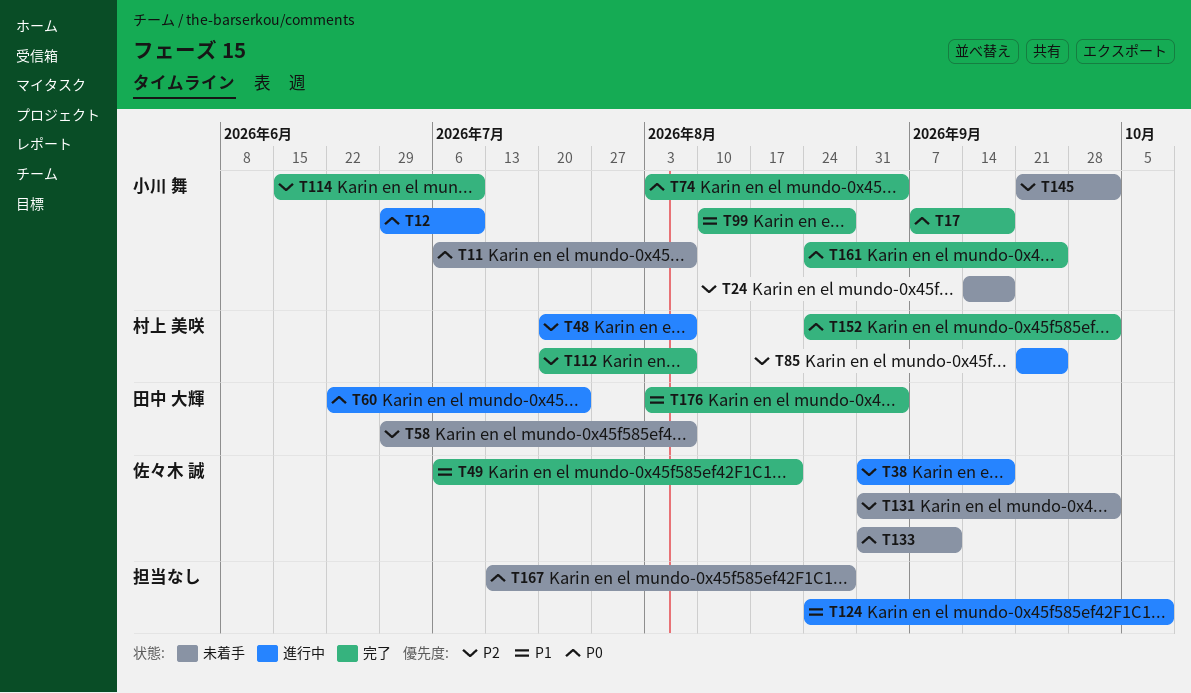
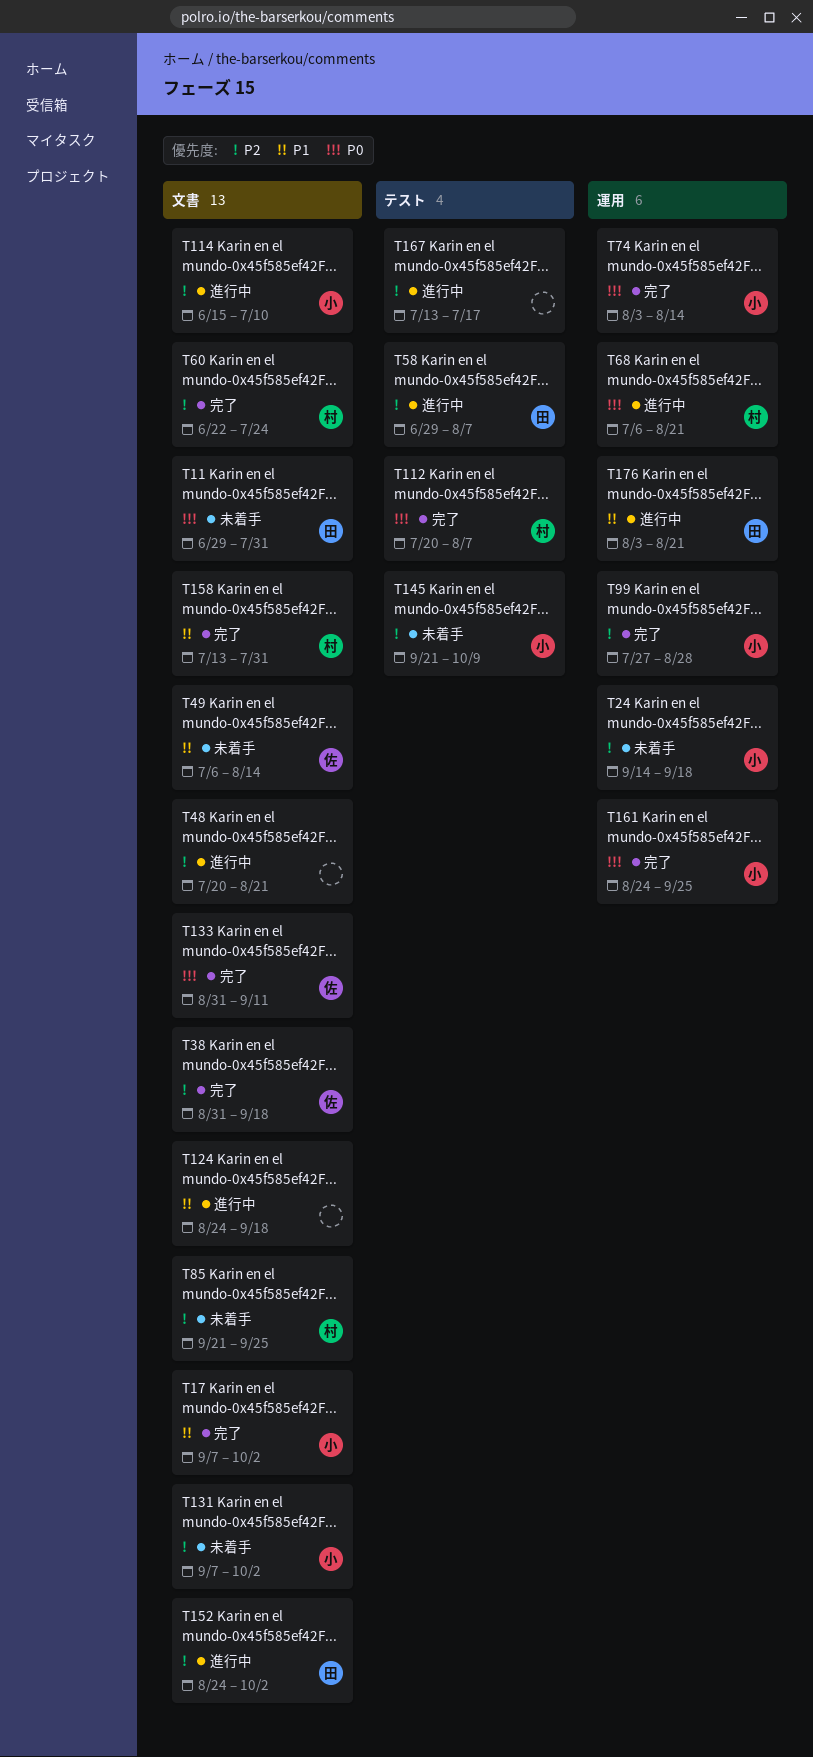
T11, owner: 小川 舞 -> 田中 大輝
T11, start: Jul 6 -> Jun 29
T11, due: Aug 7 -> Jul 31
T12: present -> none
T17, priority: P0 -> P1
T17, due: Sep 18 -> Oct 2
T38, status: 進行中 -> 完了
T48, owner: 村上 美咲 -> none
T48, due: Aug 7 -> Aug 21
T49, status: 完了 -> 未着手
T49, due: Aug 21 -> Aug 14
T58, status: 未着手 -> 進行中
T60, status: 進行中 -> 完了
T60, owner: 田中 大輝 -> 村上 美咲
T60, priority: P0 -> P2
T68: none -> present
T74, due: Sep 4 -> Aug 14
T85, status: 進行中 -> 未着手
T99, priority: P1 -> P2
T99, start: Aug 10 -> Jul 27
T112, priority: P2 -> P0
T114, status: 完了 -> 進行中
T124, due: Oct 9 -> Sep 18
T131, owner: 佐々木 誠 -> 小川 舞
T131, start: Aug 31 -> Sep 7
T133, status: 未着手 -> 完了
T145, due: Oct 2 -> Oct 9
T152, status: 完了 -> 進行中
T152, owner: 村上 美咲 -> 田中 大輝
T152, priority: P0 -> P2
T158: none -> present
T167, status: 未着手 -> 進行中
T167, priority: P0 -> P2
T167, due: Aug 28 -> Jul 17
T176, status: 完了 -> 進行中
T176, due: Sep 4 -> Aug 21

